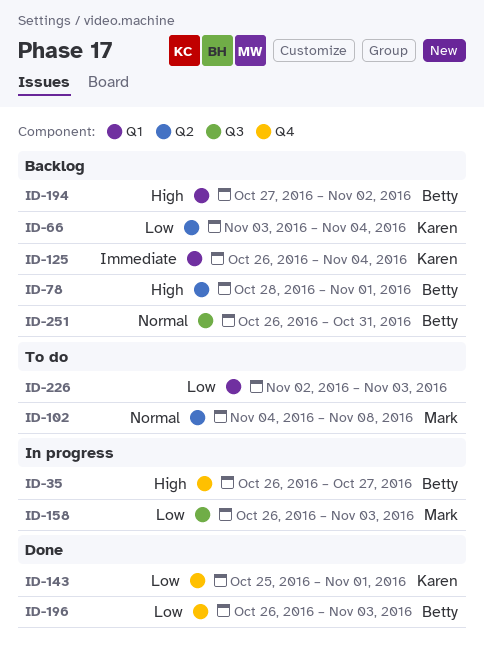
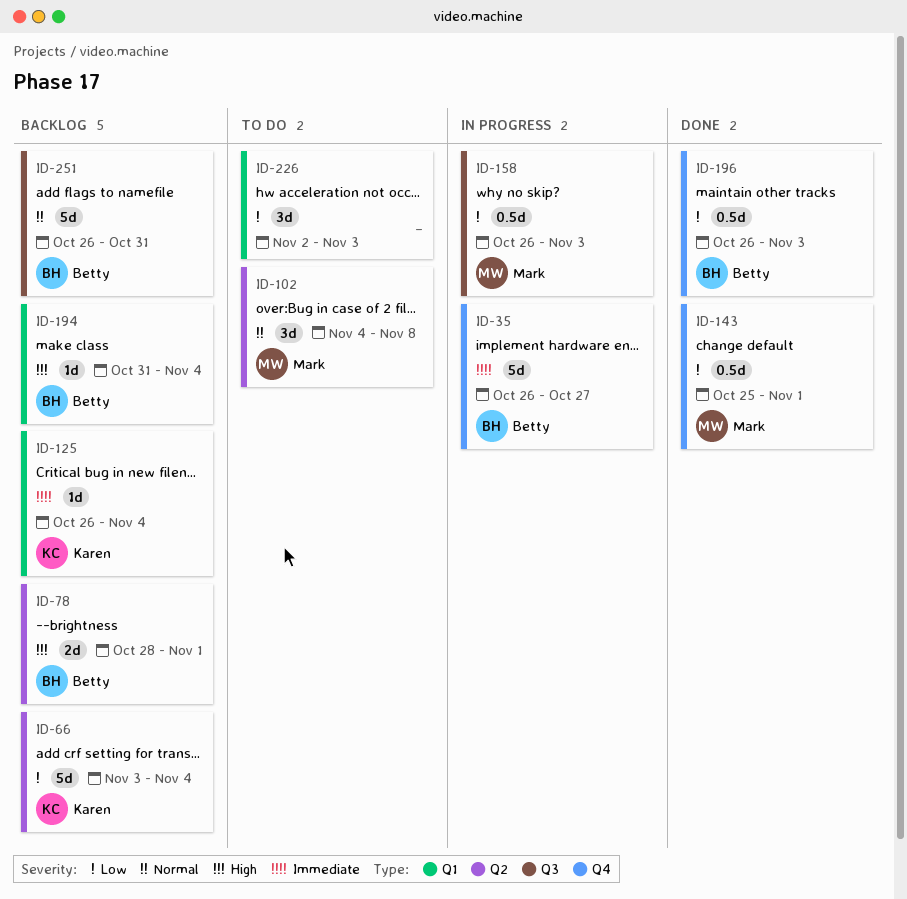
ID-35, priority: High -> Immediate
ID-143, owner: Karen -> Mark
ID-194, start: Oct 27 -> Oct 31
ID-194, due: Nov 2 -> Nov 4

